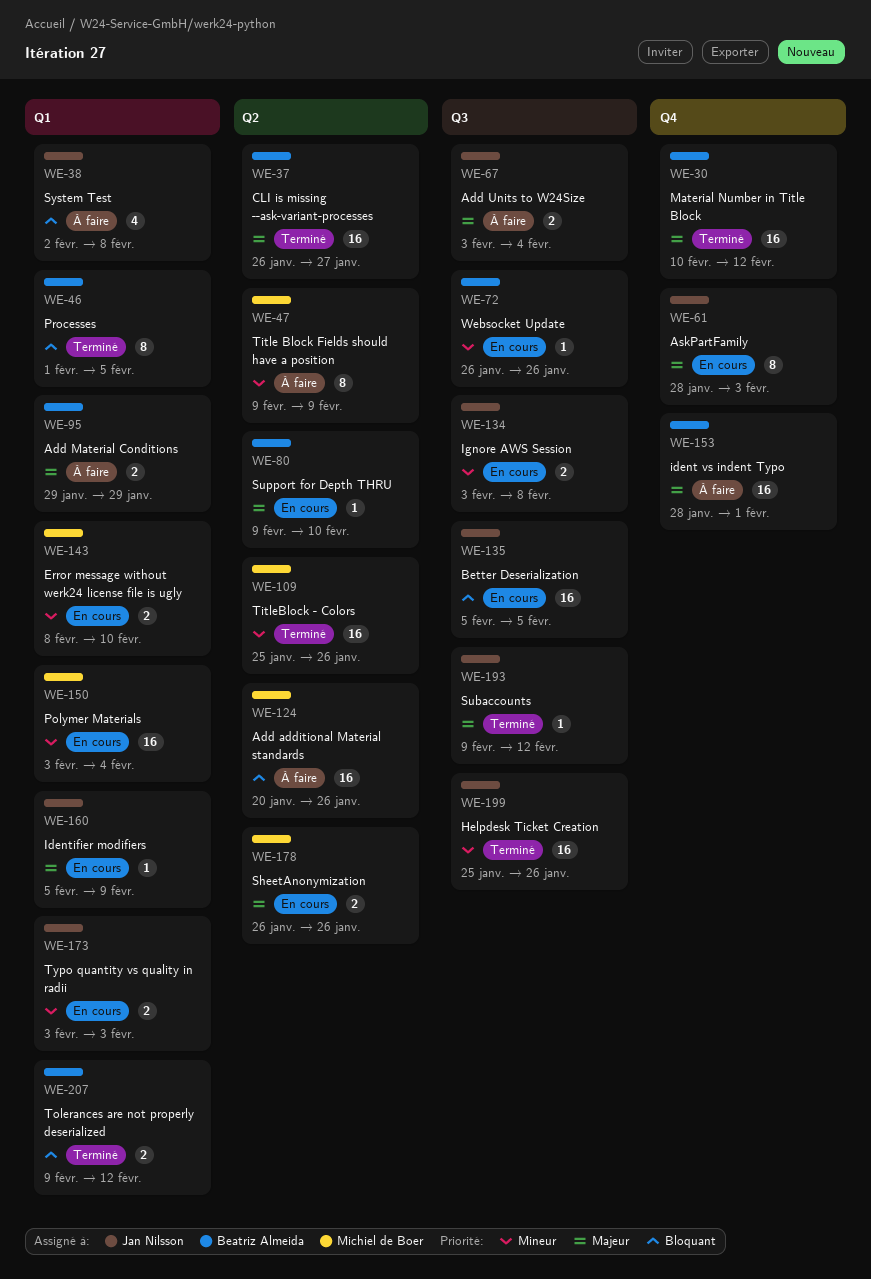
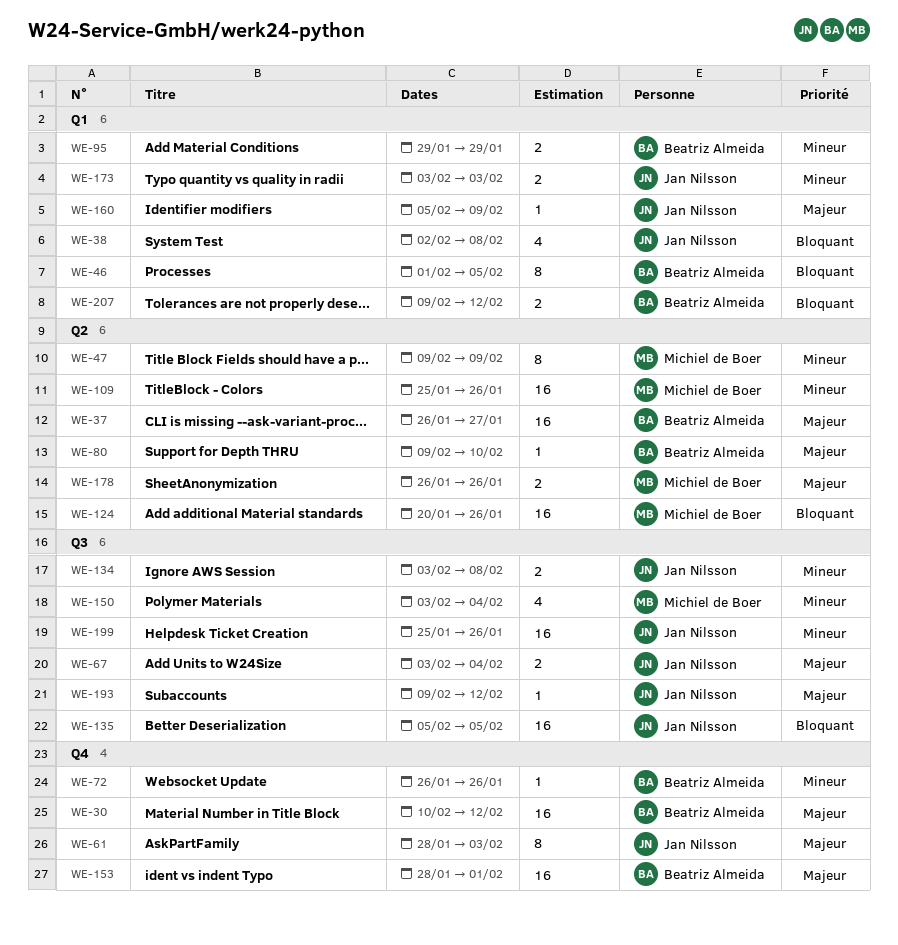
WE-72, label: Q3 -> Q4
WE-95, priority: Majeur -> Mineur
WE-143: present -> none
WE-150, label: Q1 -> Q3
WE-150, estimate: 16 -> 4

